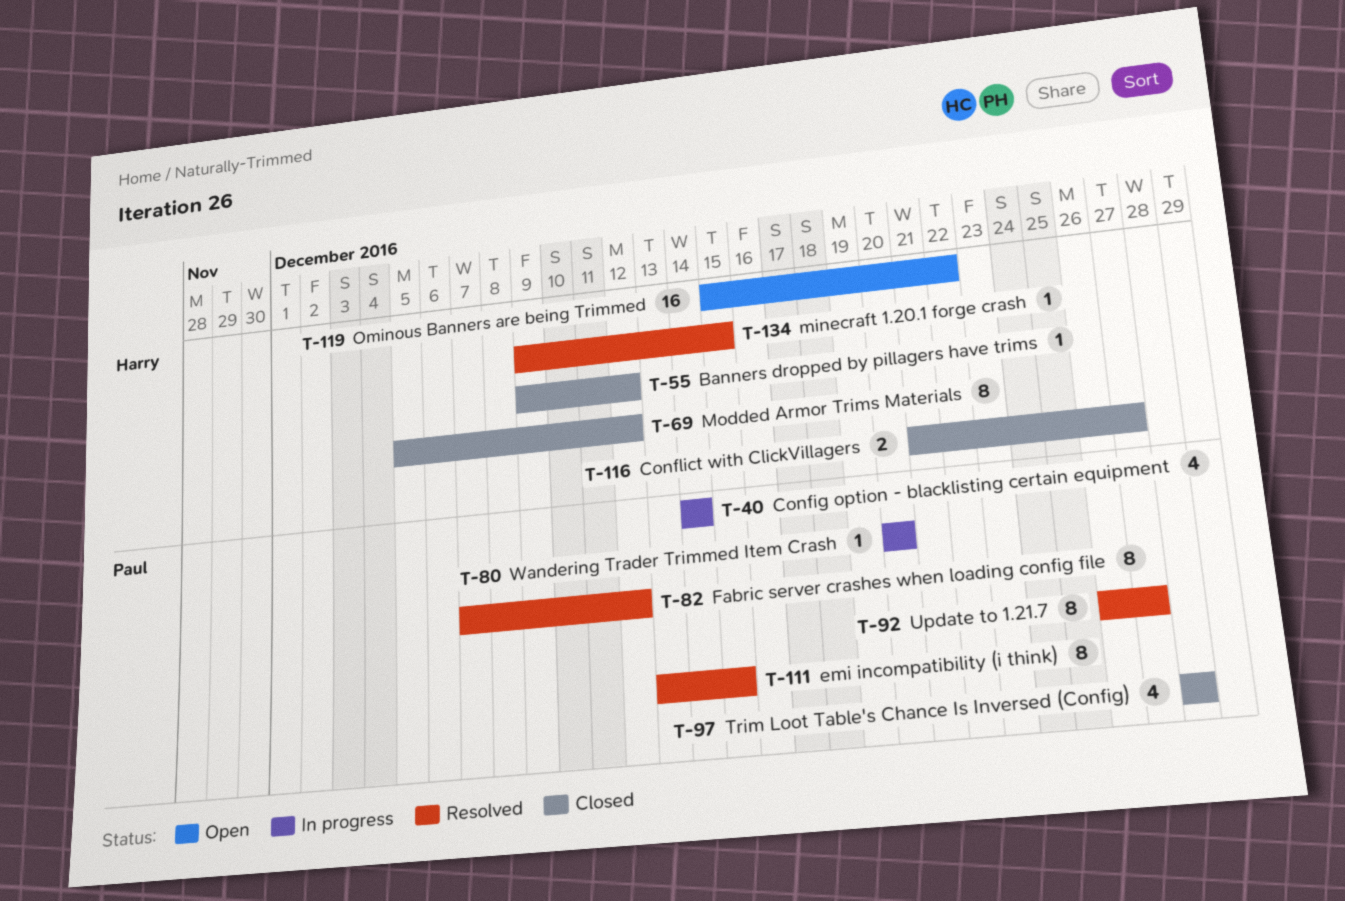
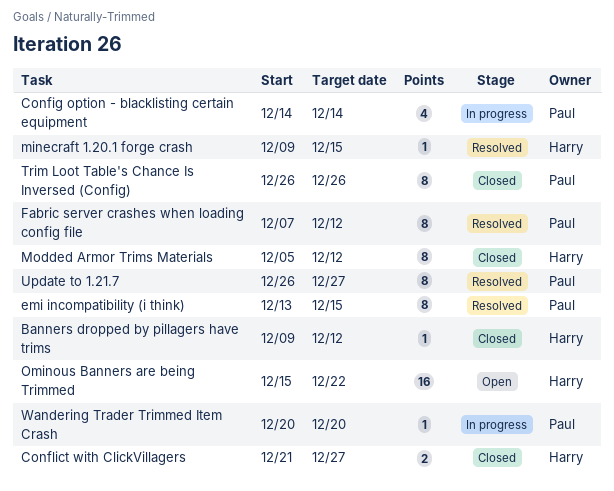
Trim Loot Table's Chance Is Inversed (Config), estimate: 4 -> 8
Trim Loot Table's Chance Is Inversed (Config), start: Dec 28 -> Dec 26
Trim Loot Table's Chance Is Inversed (Config), due: Dec 28 -> Dec 26

